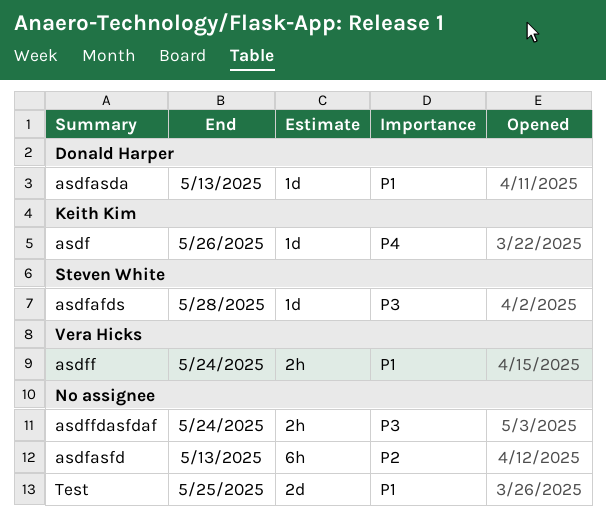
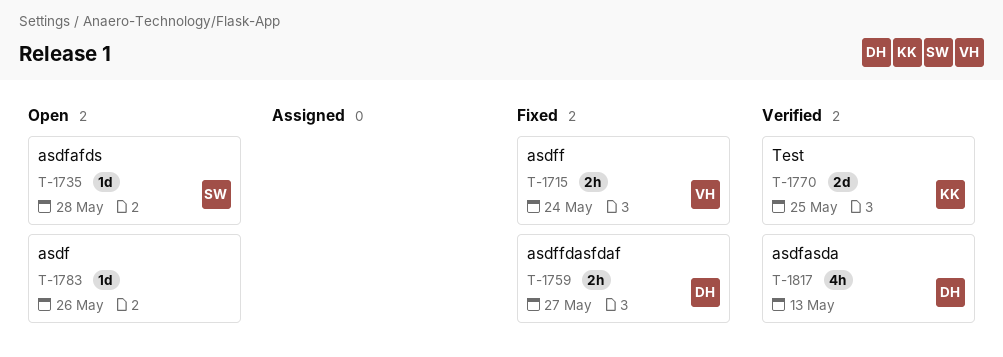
asdf, owner: Keith Kim -> none
asdfasda, estimate: 1d -> 4h
asdfasfd: present -> none
asdffdasfdaf, owner: none -> Donald Harper
asdffdasfdaf, due: May 24 -> May 27
Test, owner: none -> Keith Kim

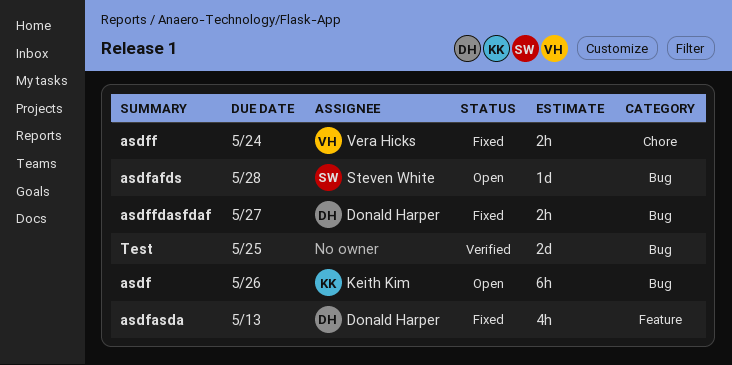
asdf, owner: none -> Keith Kim
asdf, estimate: 1d -> 6h
asdfasda, status: Verified -> Fixed
Test, owner: Keith Kim -> none

